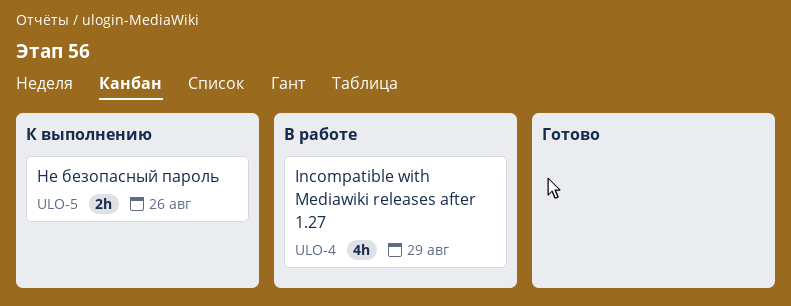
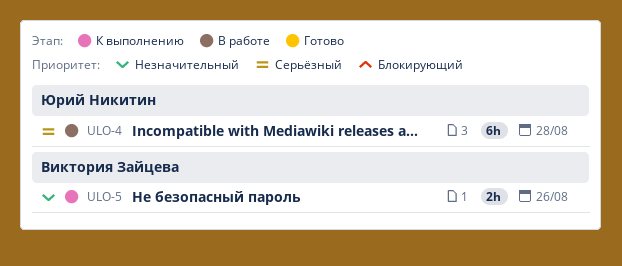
ULO-4, estimate: 4h -> 6h
ULO-4, due: Aug 29 -> Aug 28

